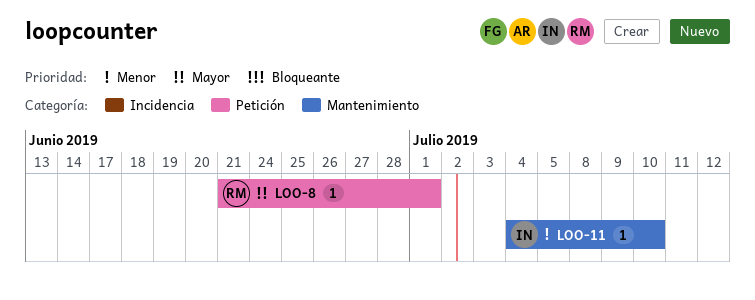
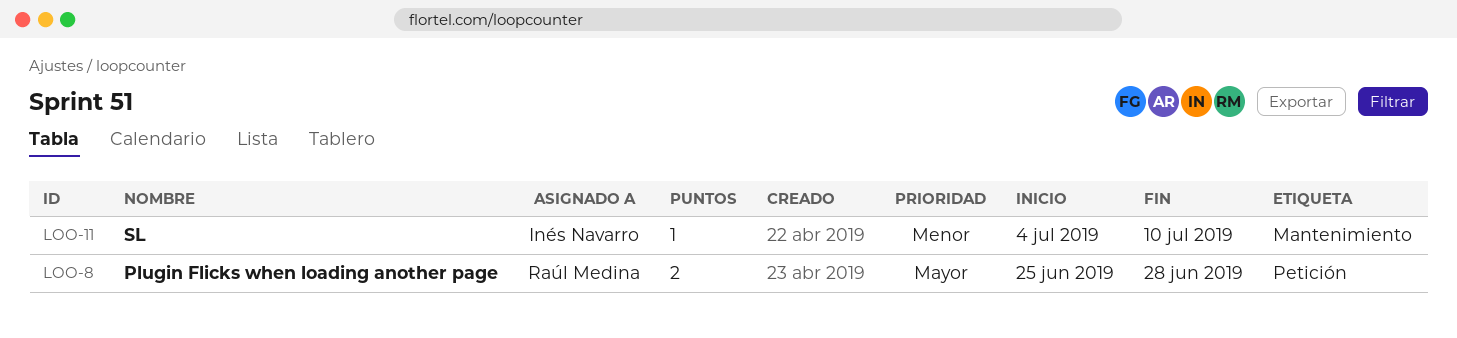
LOO-8, estimate: 1 -> 2
LOO-8, start: Jun 21 -> Jun 25
LOO-8, due: Jul 1 -> Jun 28

